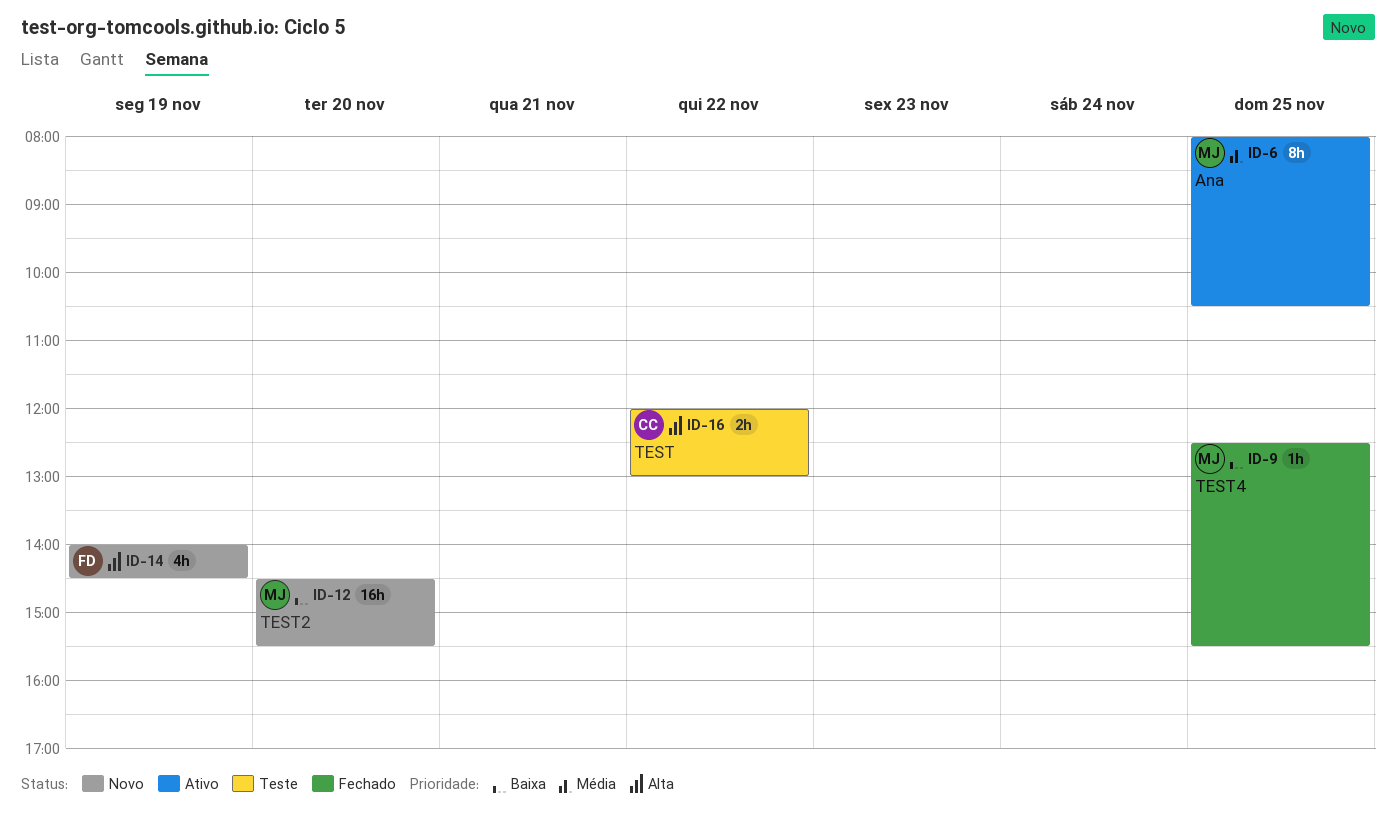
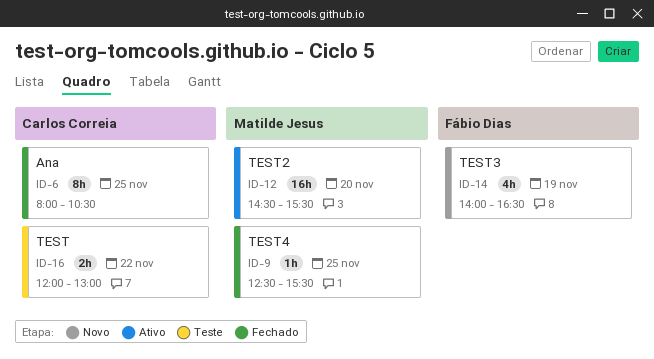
ID-6, status: Ativo -> Fechado
ID-6, owner: Matilde Jesus -> Carlos Correia
ID-12, status: Novo -> Ativo
ID-14, ends: 14:30 -> 16:30

